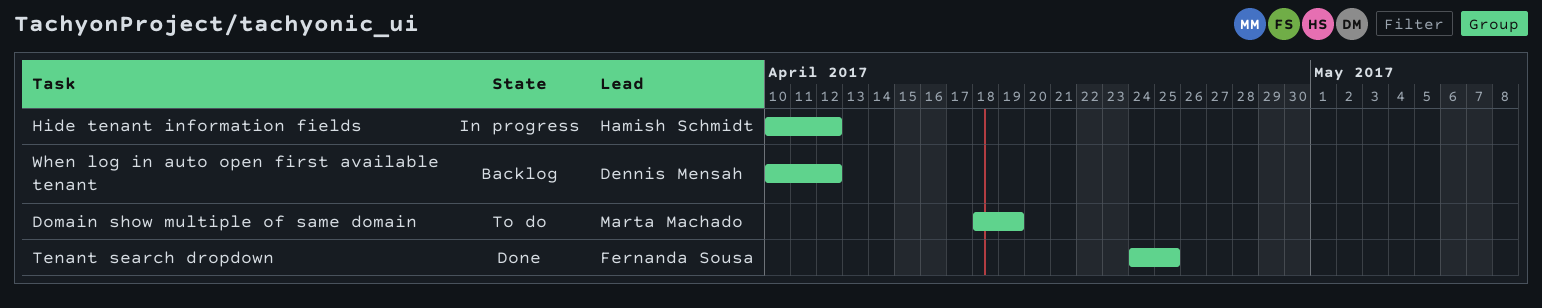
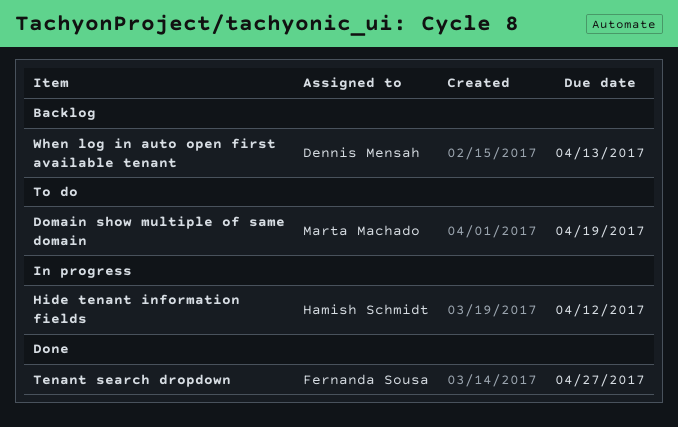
Tenant search dropdown, due: Apr 25 -> Apr 27
When log in auto open first available tenant, due: Apr 12 -> Apr 13

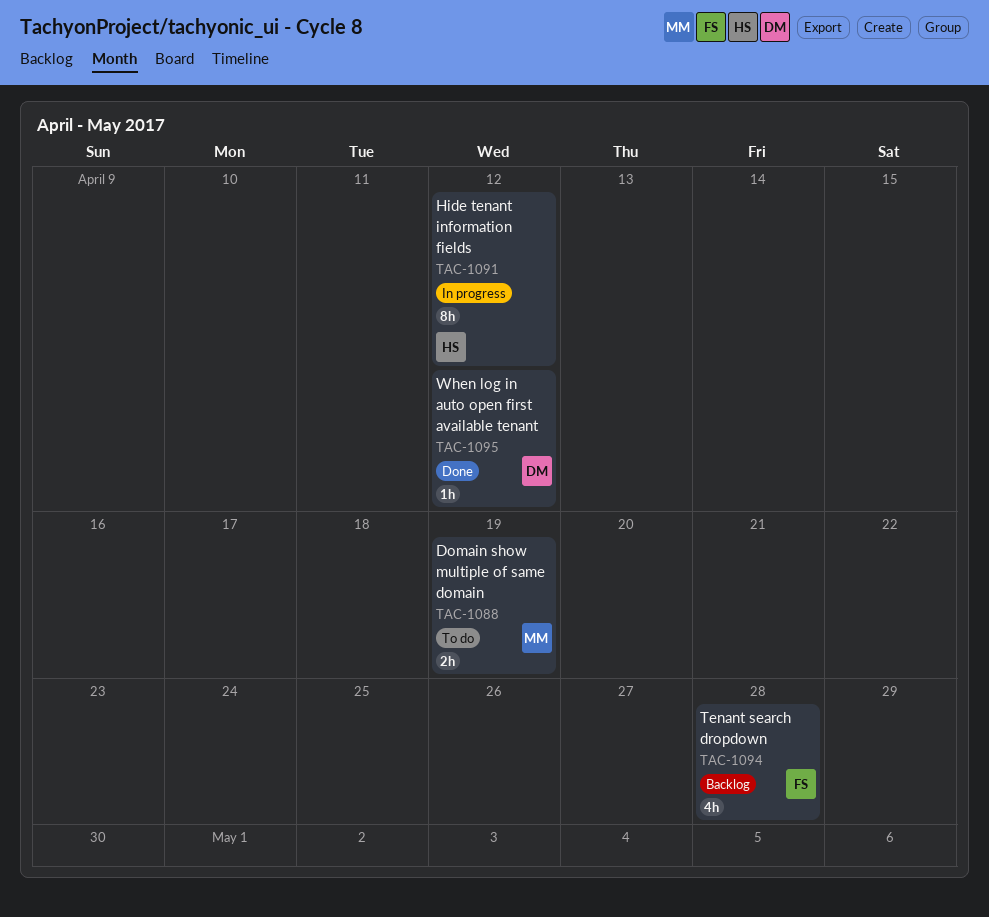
Tenant search dropdown, status: Done -> Backlog
Tenant search dropdown, due: Apr 27 -> Apr 28
When log in auto open first available tenant, status: Backlog -> Done
When log in auto open first available tenant, due: Apr 13 -> Apr 12

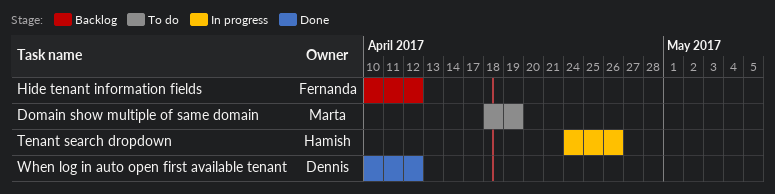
Hide tenant information fields, status: In progress -> Backlog
Hide tenant information fields, owner: Hamish -> Fernanda
Tenant search dropdown, status: Backlog -> In progress
Tenant search dropdown, owner: Fernanda -> Hamish
Tenant search dropdown, due: Apr 28 -> Apr 26

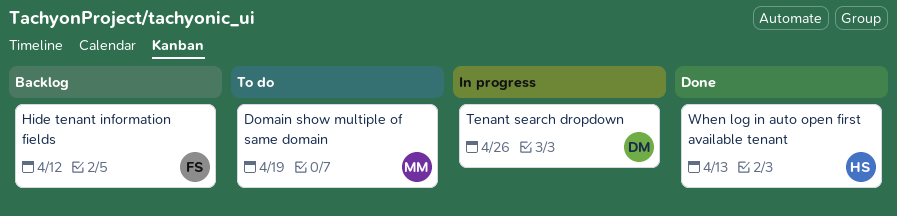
Tenant search dropdown, owner: Hamish -> Dennis
When log in auto open first available tenant, owner: Dennis -> Hamish
When log in auto open first available tenant, due: Apr 12 -> Apr 13

